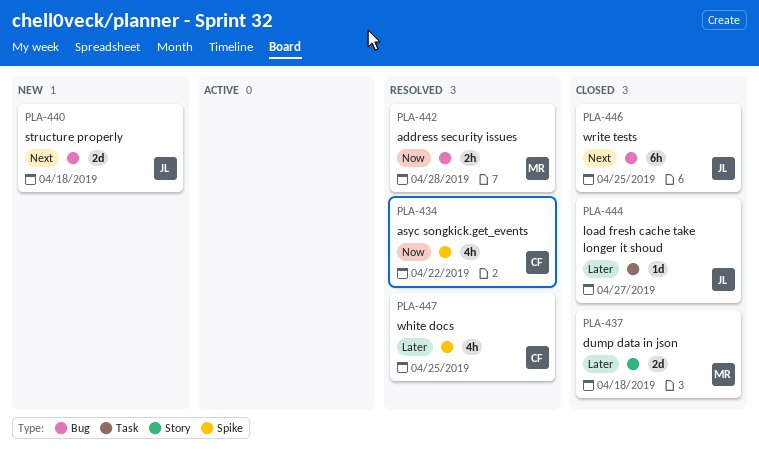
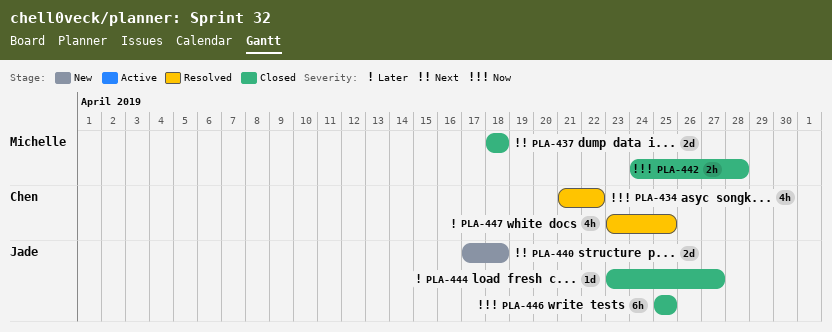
PLA-437, priority: Later -> Next
PLA-442, status: Resolved -> Closed
PLA-446, priority: Next -> Now

